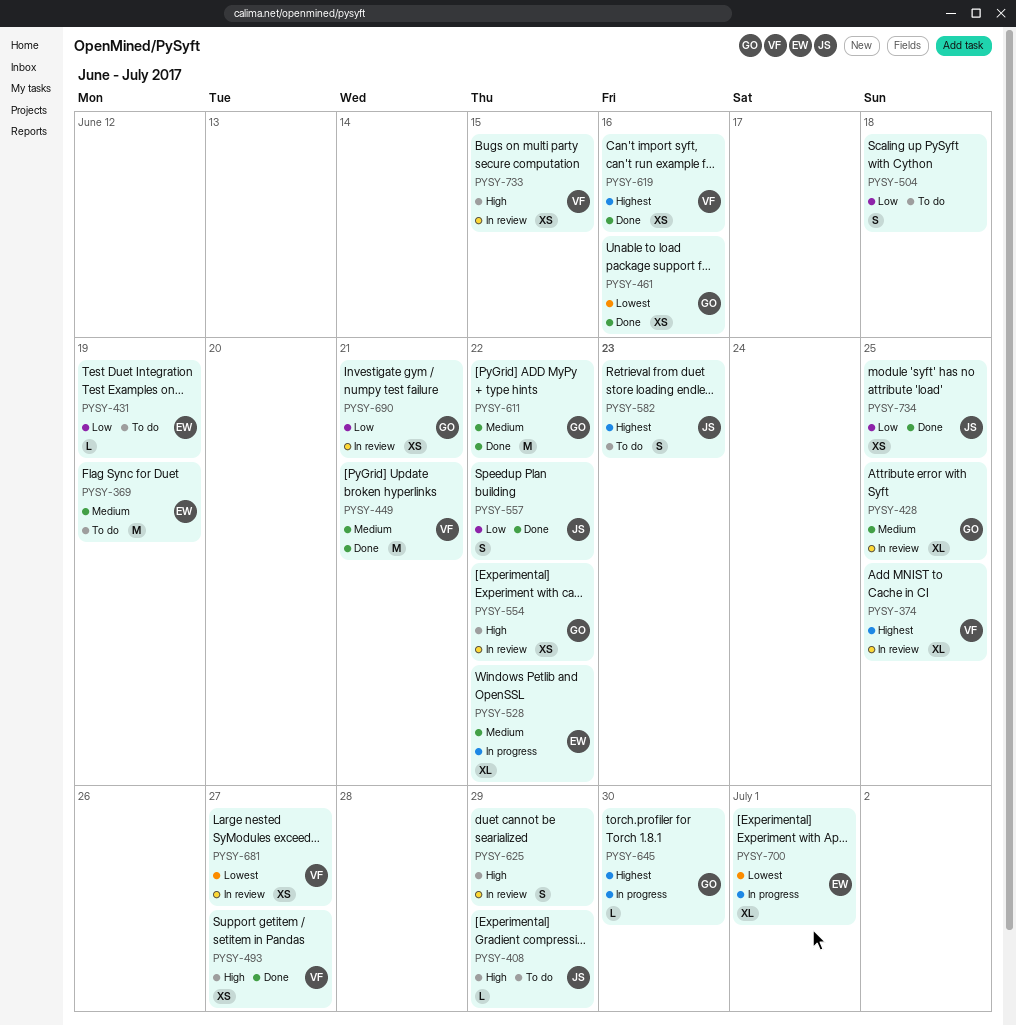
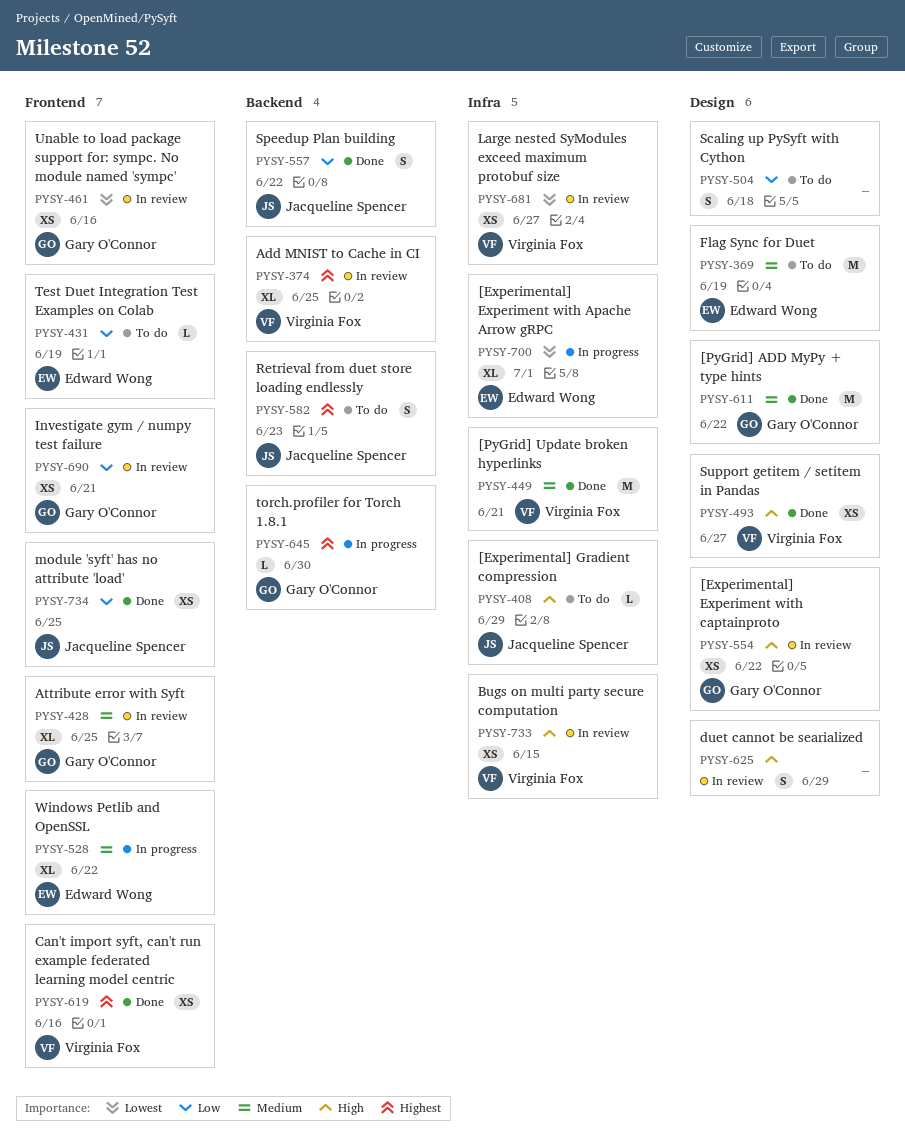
PYSY-461, status: Done -> In review

